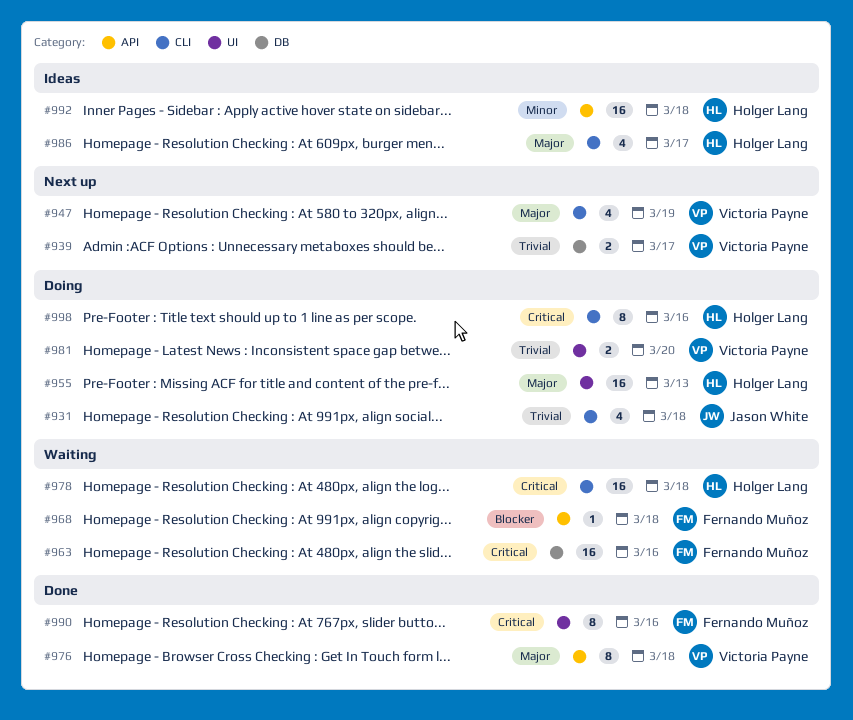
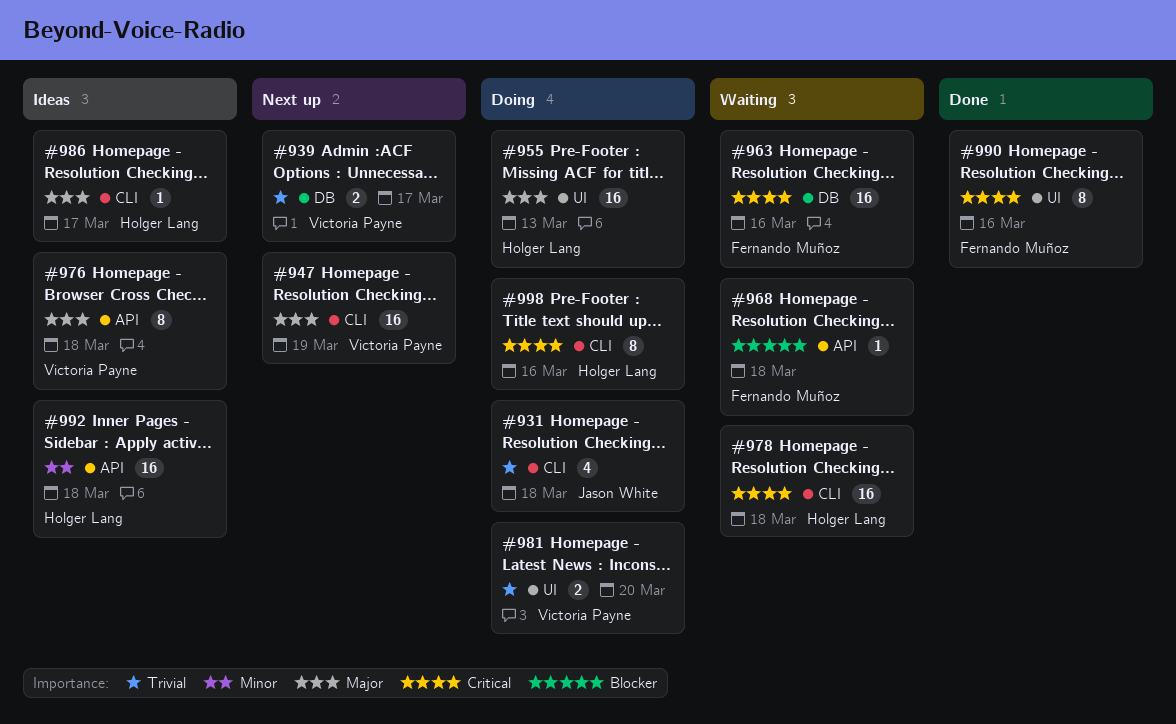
#947, estimate: 4 -> 16
#976, status: Done -> Ideas
#986, estimate: 4 -> 1

